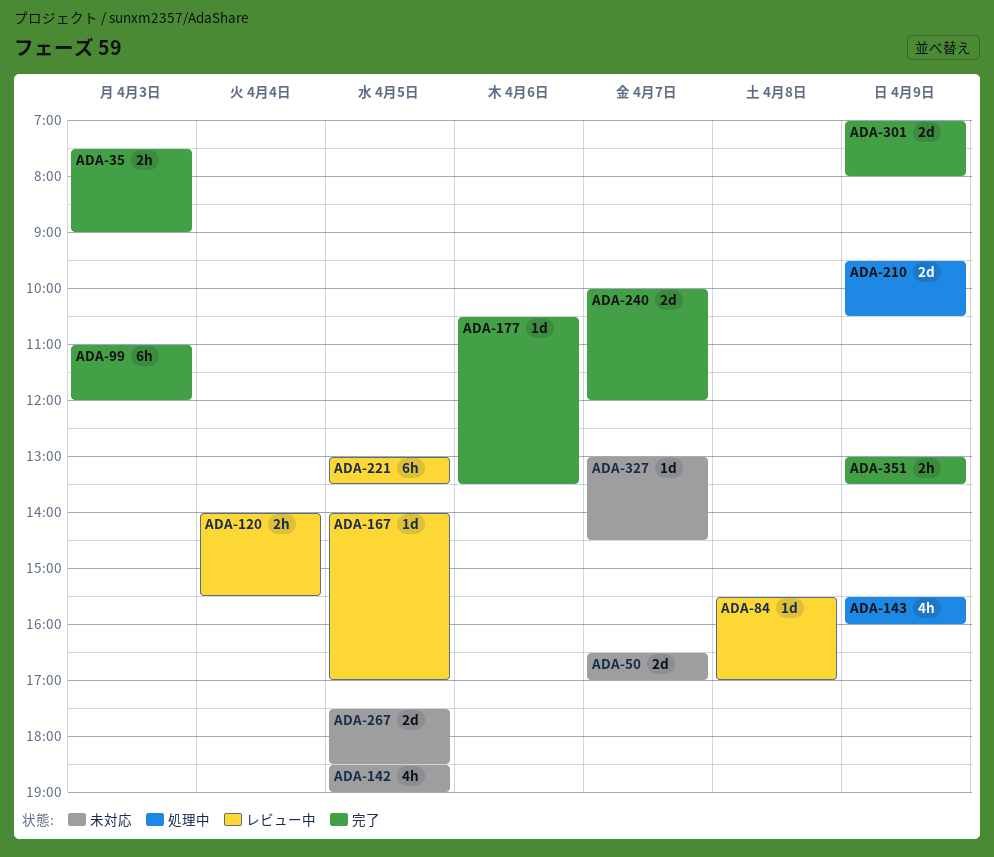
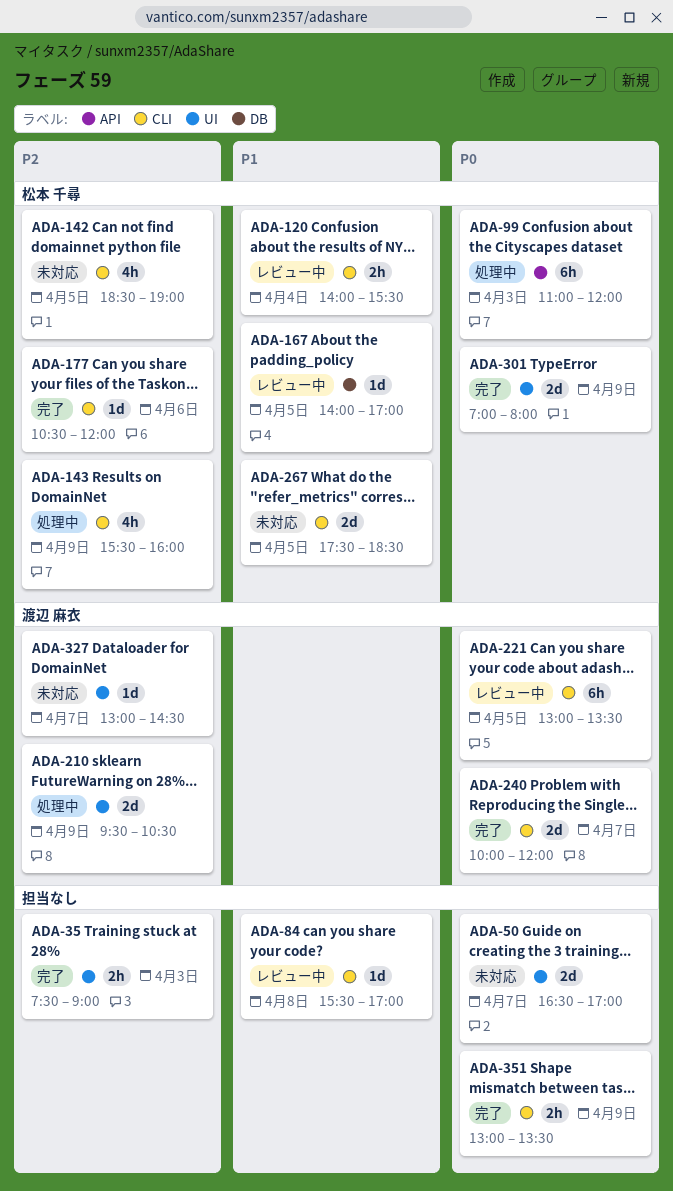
ADA-99, status: 完了 -> 処理中
ADA-177, ends: 13:30 -> 12:00

